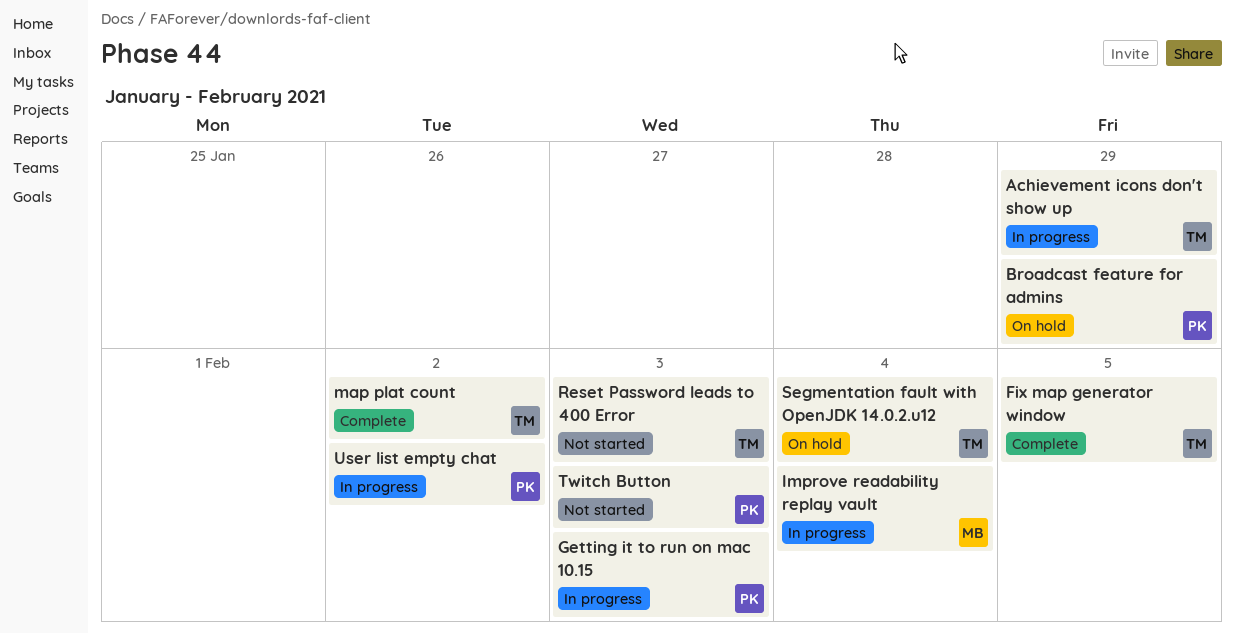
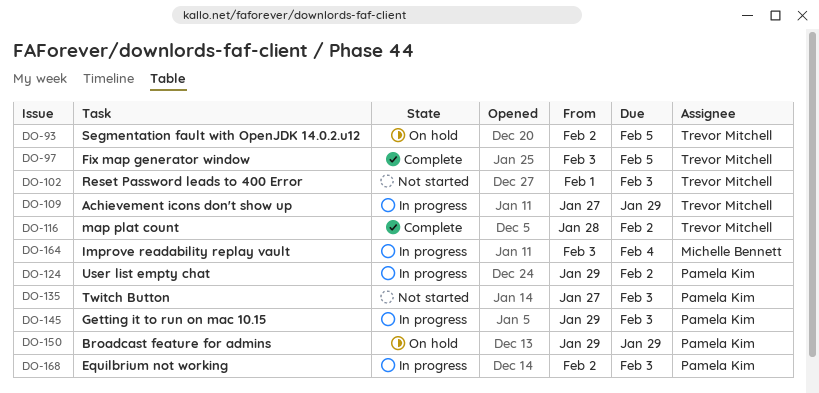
Equilbrium not working: none -> present
Segmentation fault with OpenJDK 14.0.2.u12, due: Feb 4 -> Feb 5

